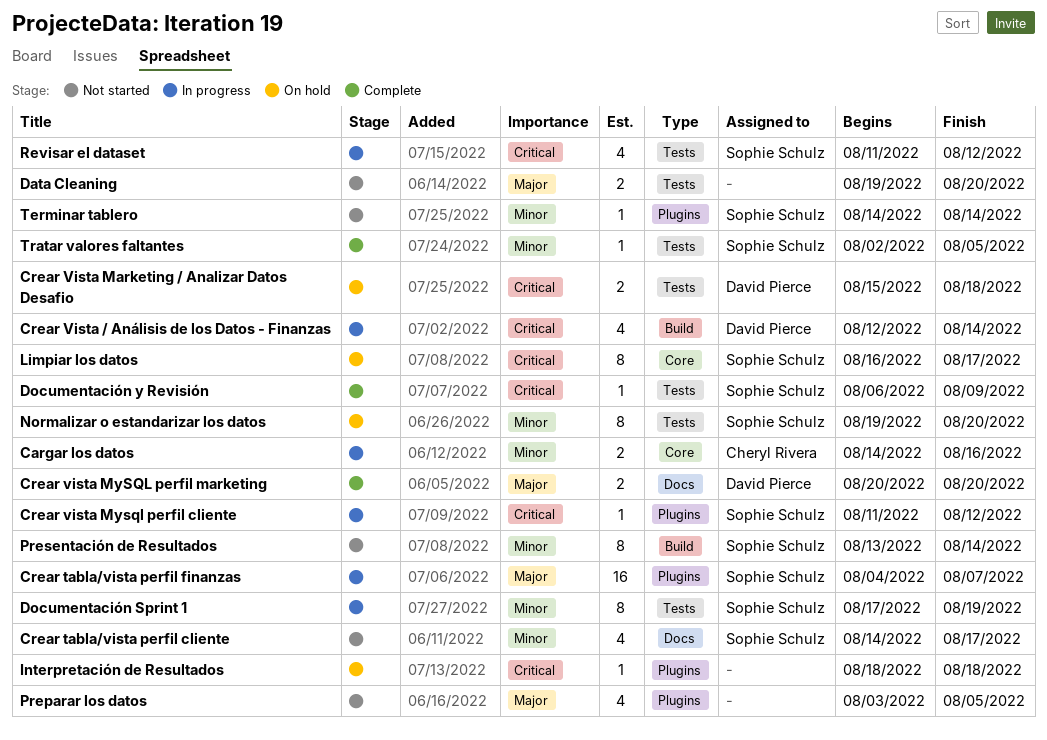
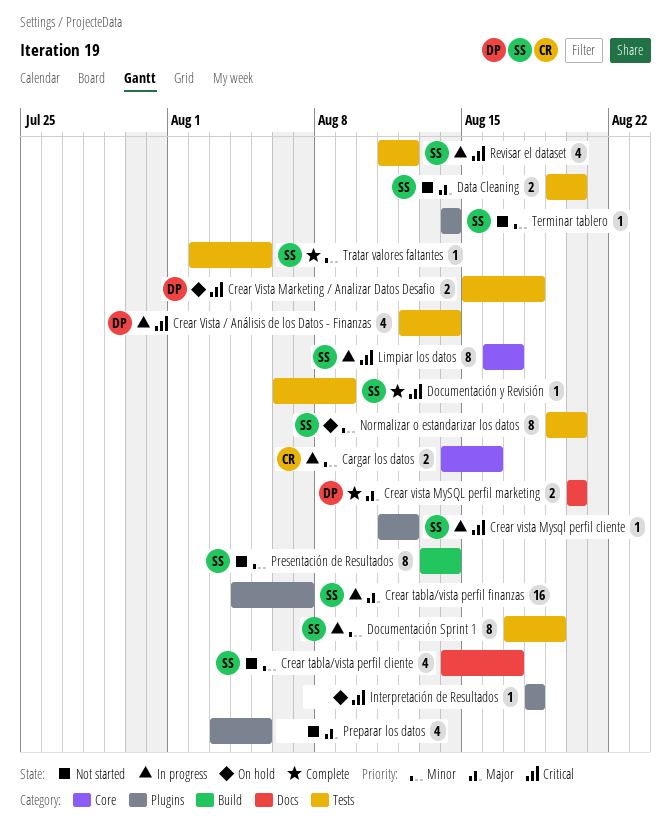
Crear Vista / Análisis de los Datos - Finanzas, label: Build -> Tests
Data Cleaning, owner: none -> Sophie Schulz
Limpiar los datos, status: On hold -> In progress

